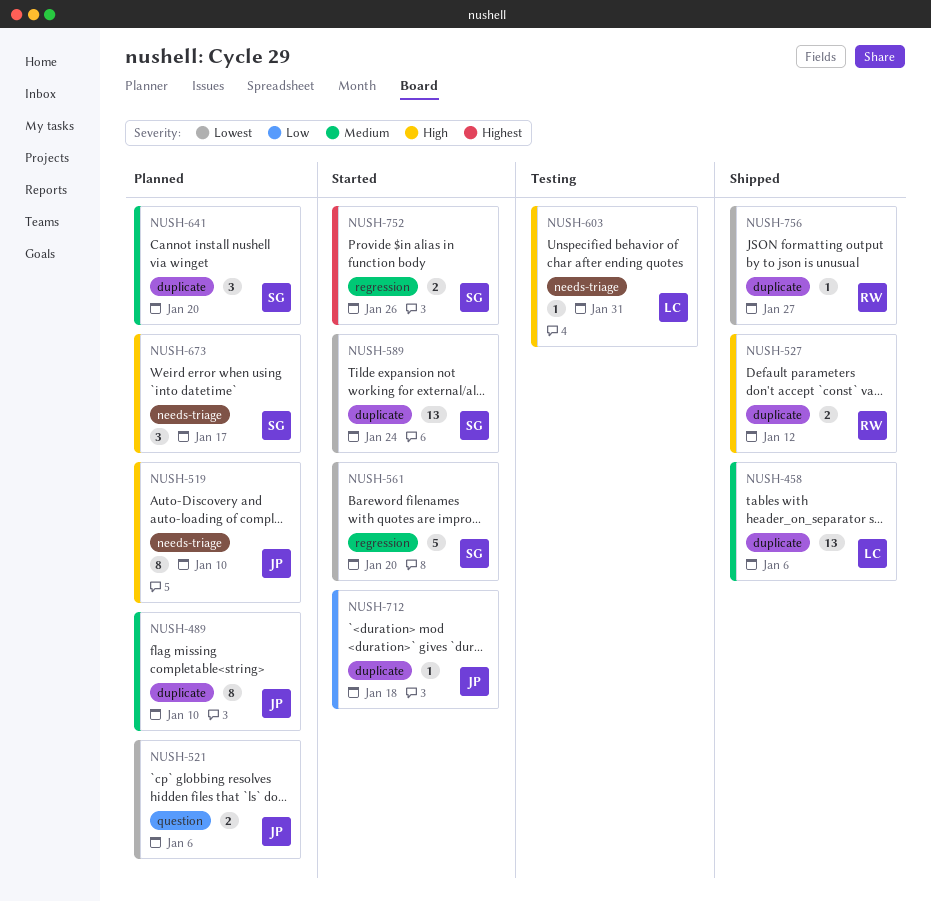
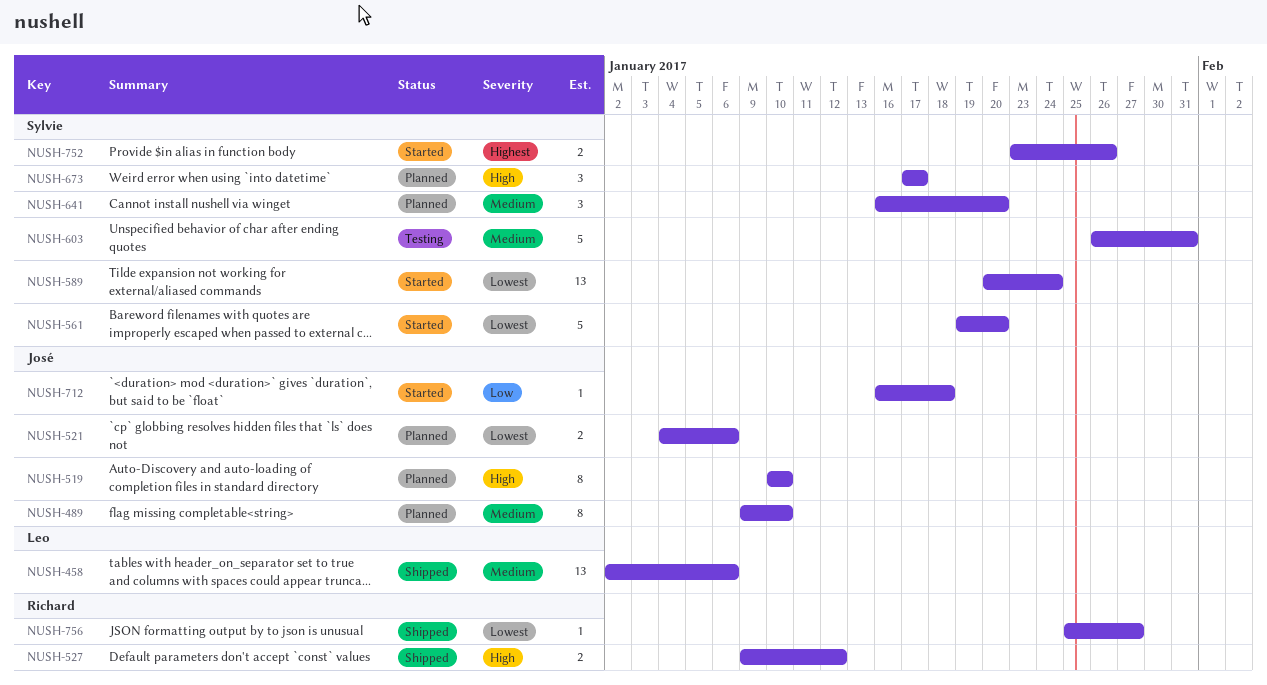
NUSH-603, owner: Leo -> Sylvie
NUSH-603, priority: High -> Medium
NUSH-603, estimate: 1 -> 5

